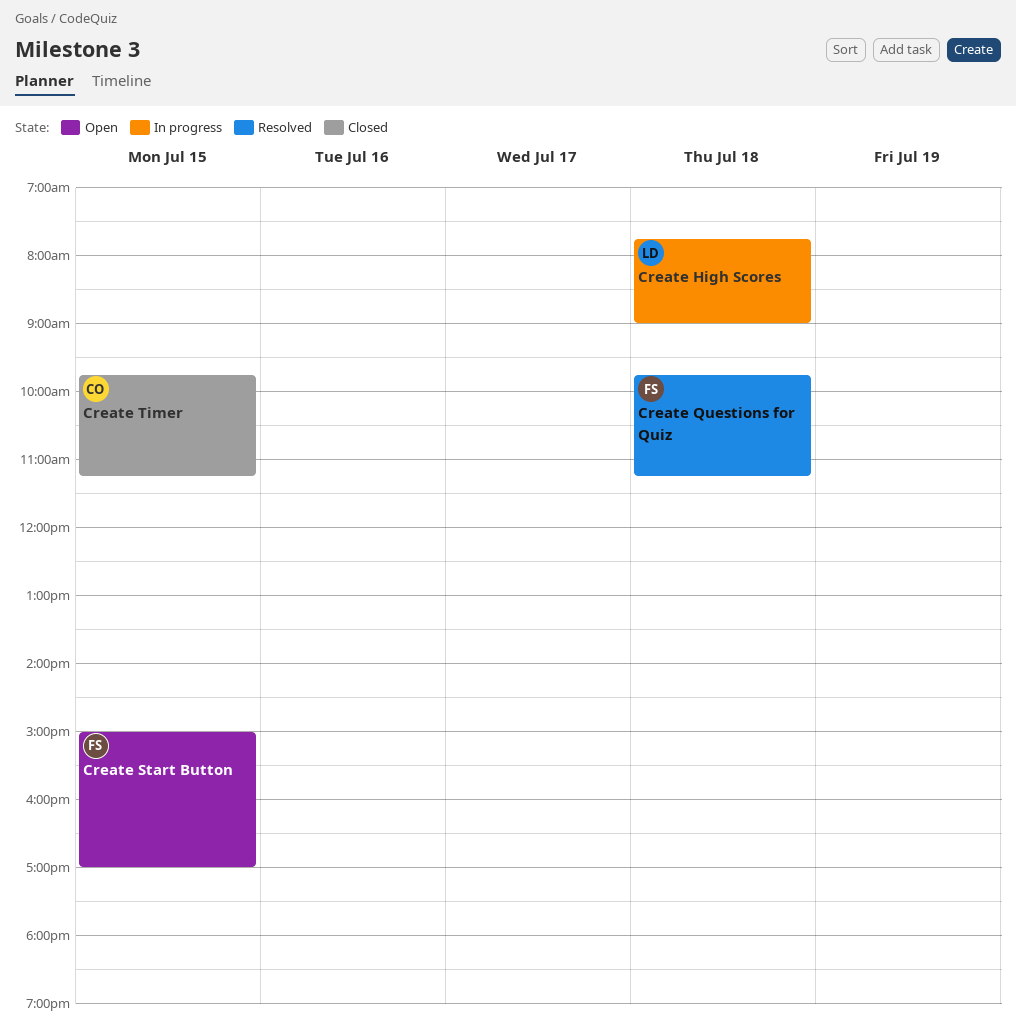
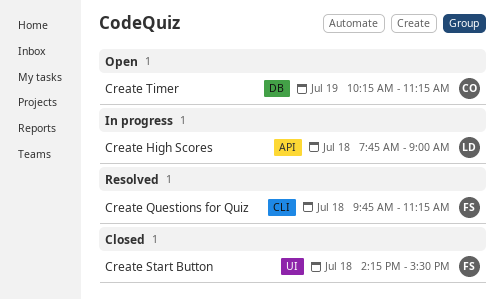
Create Start Button, status: Open -> Closed
Create Start Button, day: Jul 15 -> Jul 18
Create Start Button, begins: 15:00 -> 14:15
Create Start Button, ends: 17:00 -> 15:30
Create Timer, status: Closed -> Open
Create Timer, day: Jul 15 -> Jul 19
Create Timer, begins: 09:45 -> 10:15

